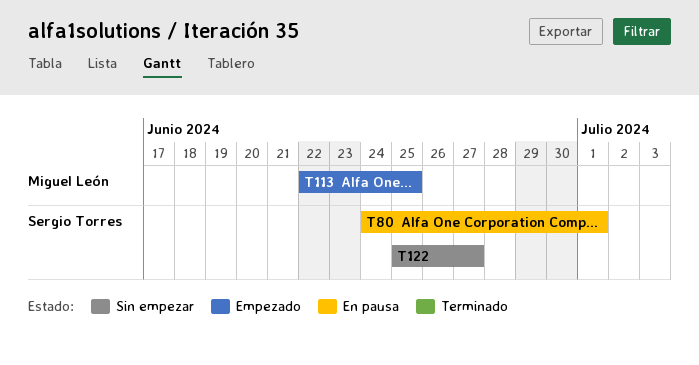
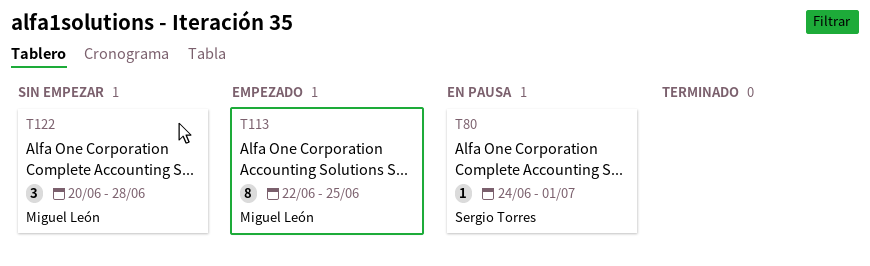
T122, owner: Sergio Torres -> Miguel León
T122, start: Jun 25 -> Jun 20
T122, due: Jun 27 -> Jun 28

